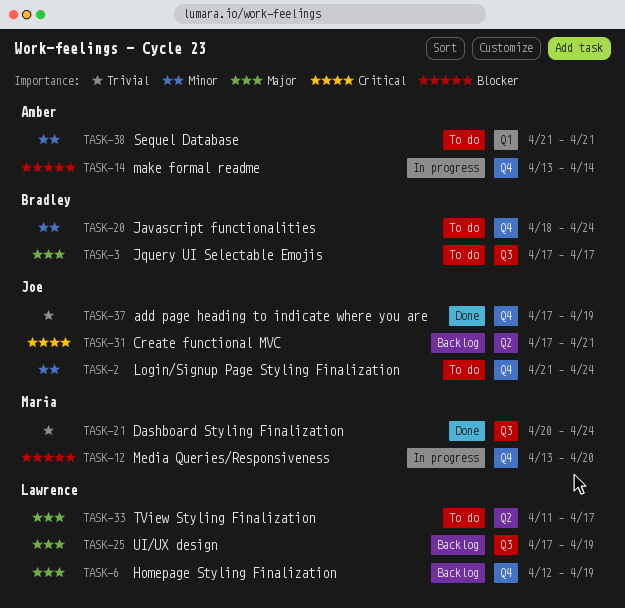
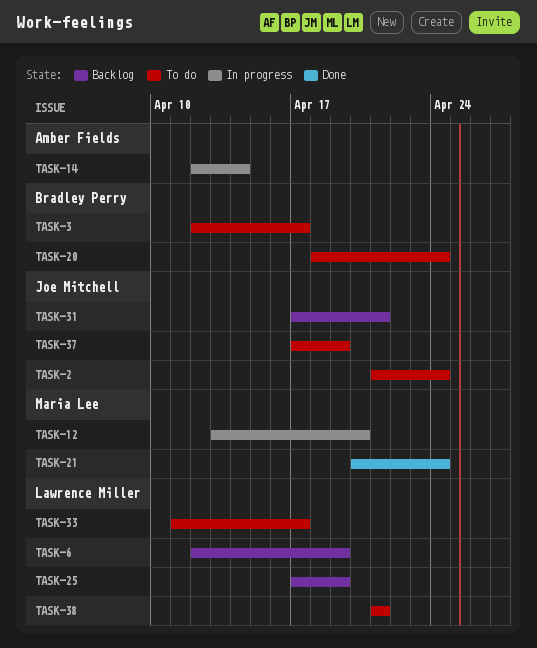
TASK-3, start: Apr 17 -> Apr 12
TASK-14, start: Apr 13 -> Apr 12
TASK-37, status: Done -> To do
TASK-38, owner: Amber Fields -> Lawrence Miller

